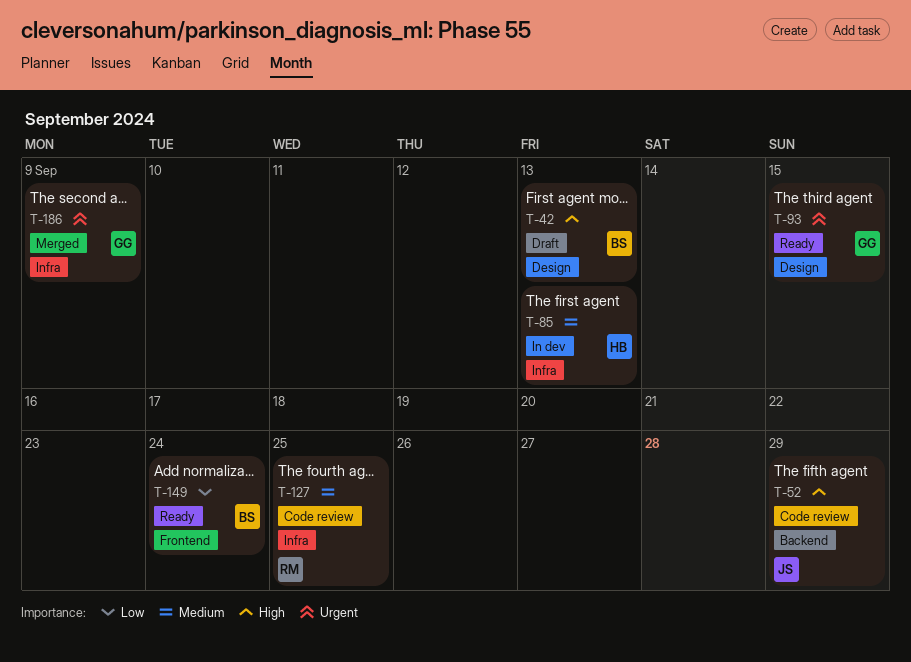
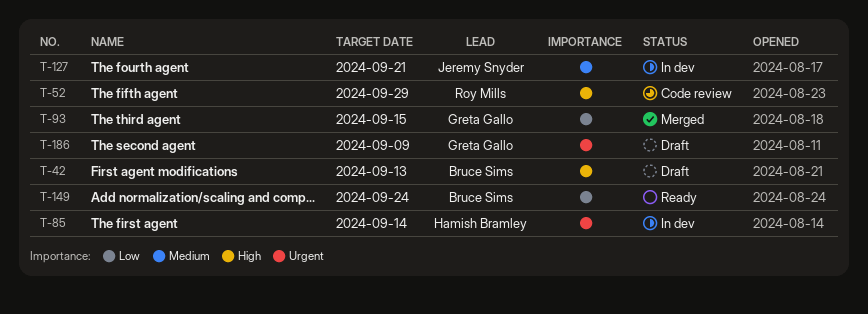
T-52, owner: Jeremy Snyder -> Roy Mills
T-85, priority: Medium -> Urgent
T-85, due: Sep 13 -> Sep 14
T-93, status: Ready -> Merged
T-93, priority: Urgent -> Low
T-127, status: Code review -> In dev
T-127, owner: Roy Mills -> Jeremy Snyder
T-127, due: Sep 25 -> Sep 21
T-186, status: Merged -> Draft

